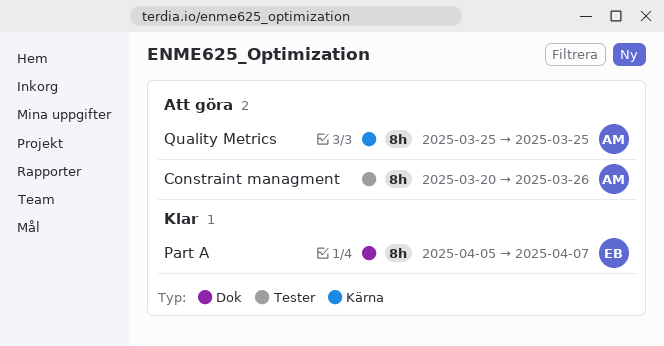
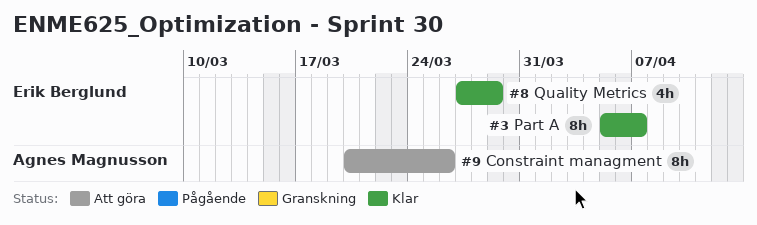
Quality Metrics, status: Att göra -> Klar
Quality Metrics, owner: Agnes Magnusson -> Erik Berglund
Quality Metrics, estimate: 8h -> 4h
Quality Metrics, start: Mar 25 -> Mar 27
Quality Metrics, due: Mar 25 -> Mar 29

